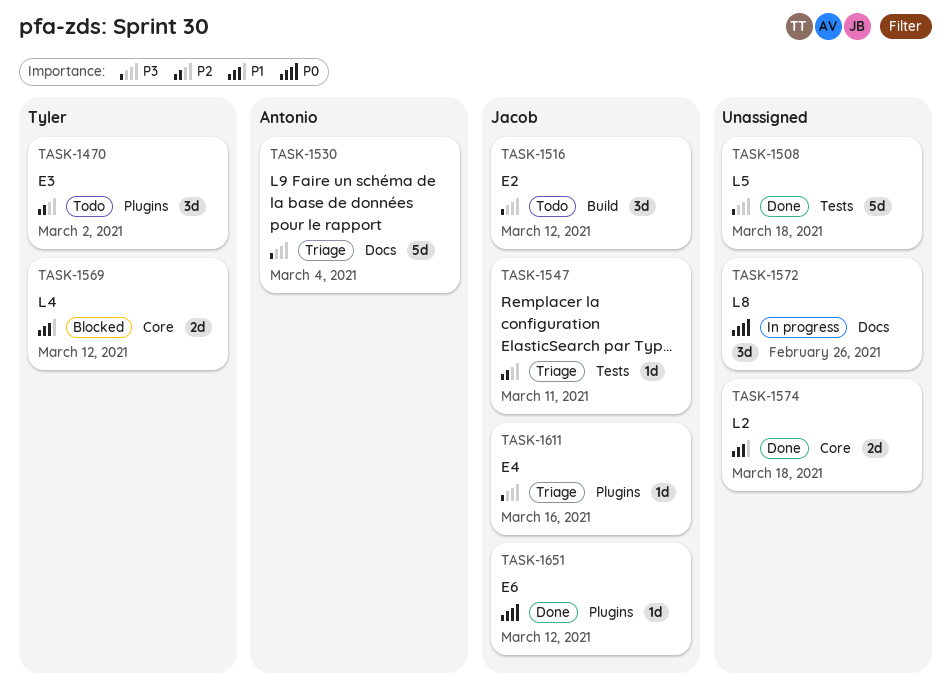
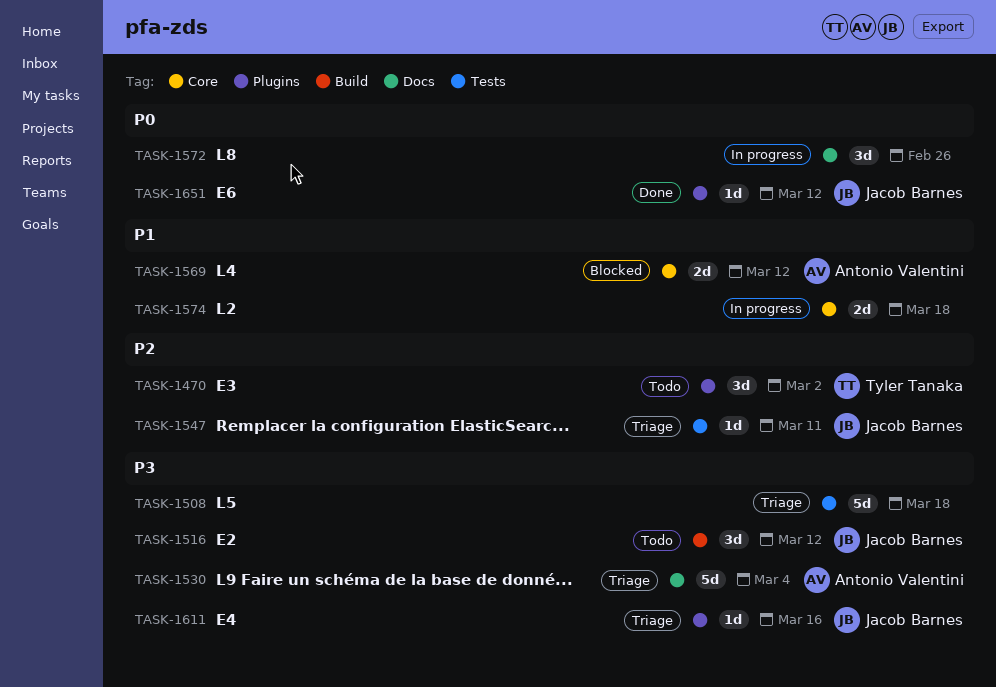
TASK-1508, status: Done -> Triage
TASK-1569, owner: Tyler Tanaka -> Antonio Valentini
TASK-1574, status: Done -> In progress

